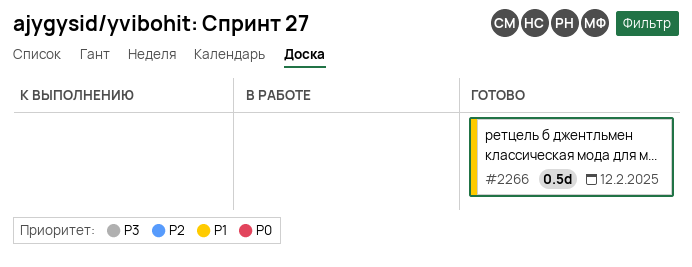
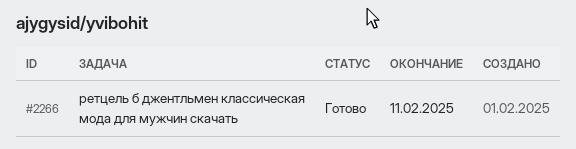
#2266, due: Feb 12 -> Feb 11

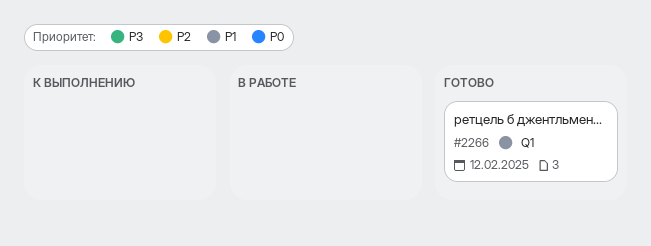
#2266, due: Feb 11 -> Feb 12

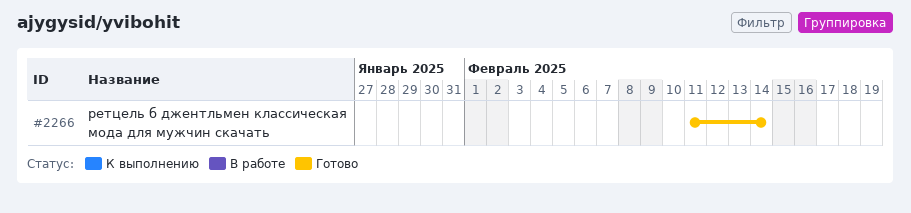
#2266, due: Feb 12 -> Feb 14

